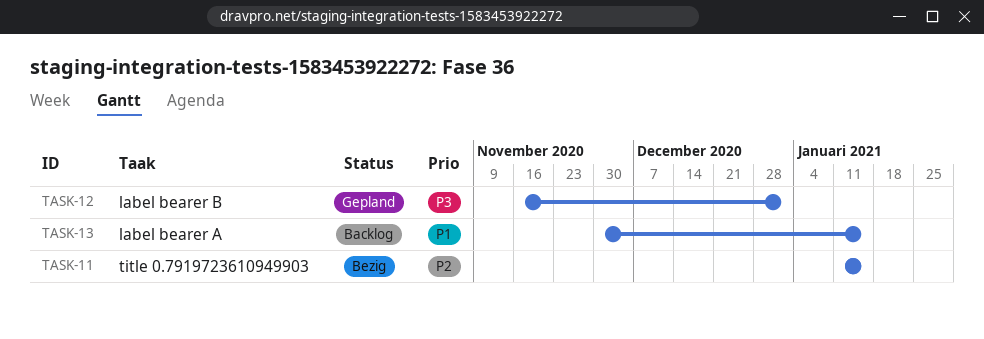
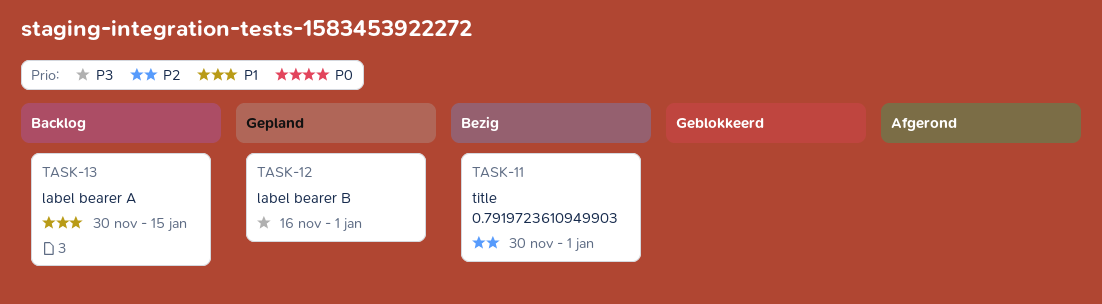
TASK-11, start: Jan 11 -> Nov 30
TASK-11, due: Jan 15 -> Jan 1

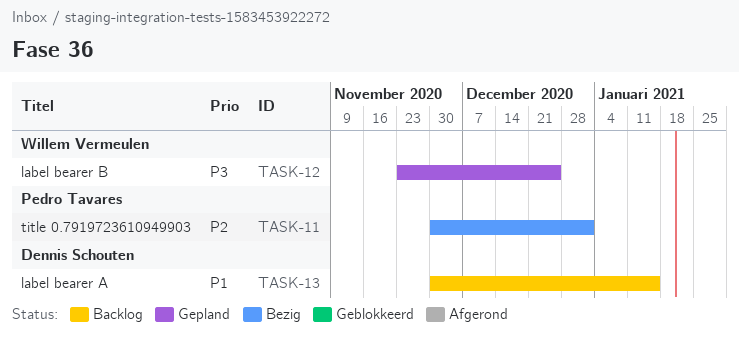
TASK-12, start: Nov 16 -> Nov 23
TASK-12, due: Jan 1 -> Dec 25

